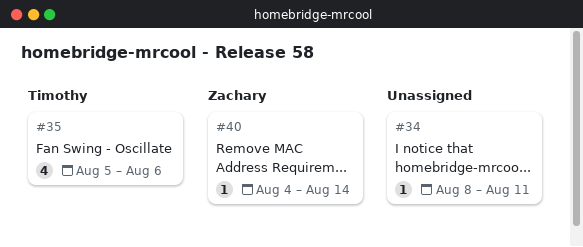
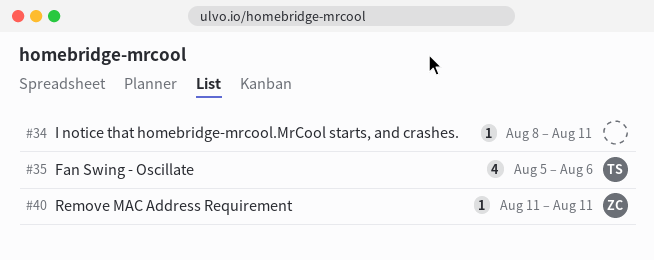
#40, start: Aug 4 -> Aug 11
#40, due: Aug 14 -> Aug 11

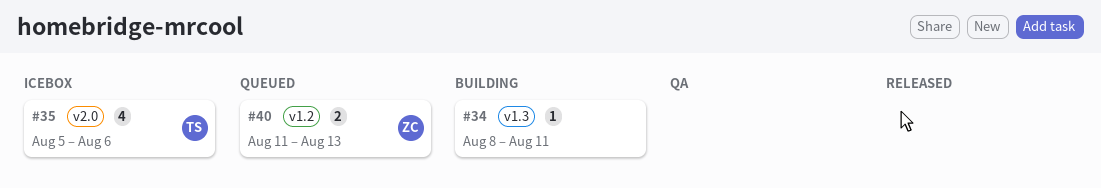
#40, estimate: 1 -> 2
#40, due: Aug 11 -> Aug 13

